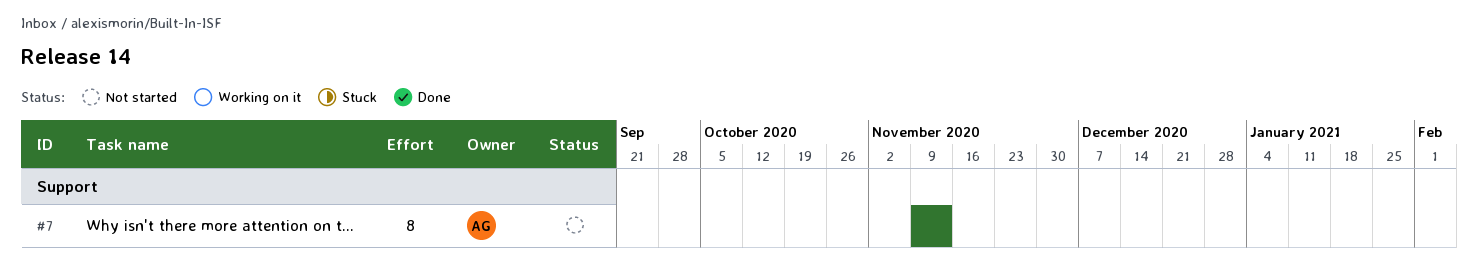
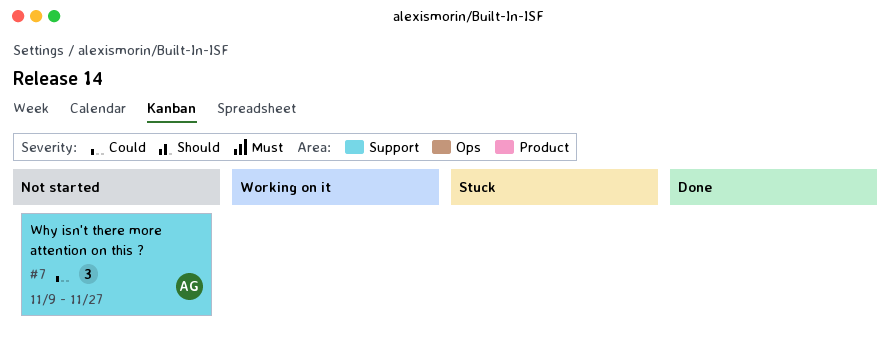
#7, estimate: 8 -> 3
#7, due: Nov 13 -> Nov 27

